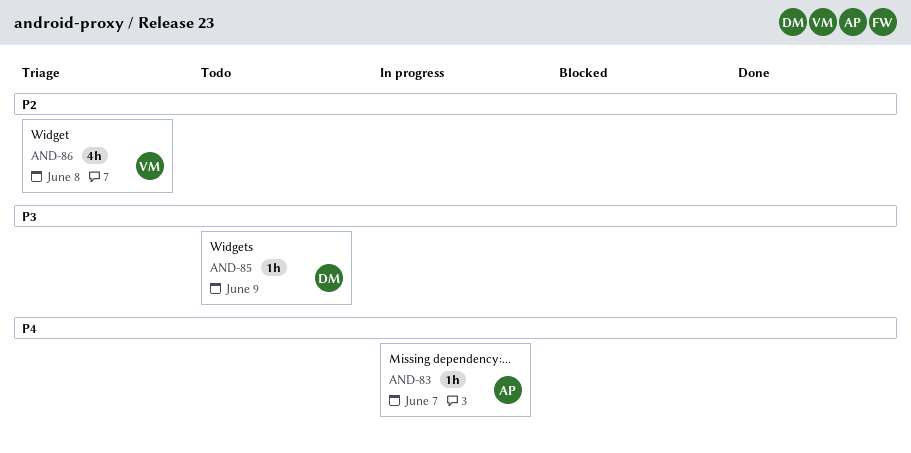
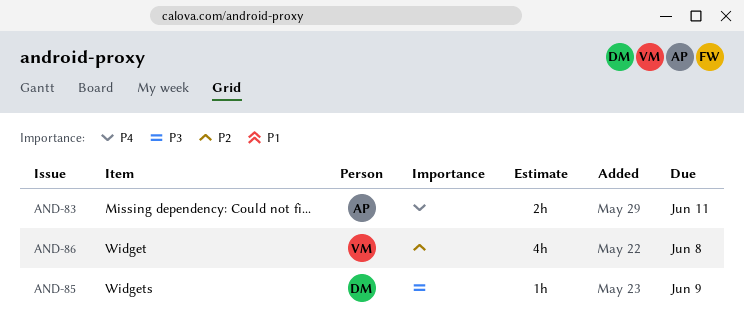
AND-83, estimate: 1h -> 2h
AND-83, due: Jun 7 -> Jun 11

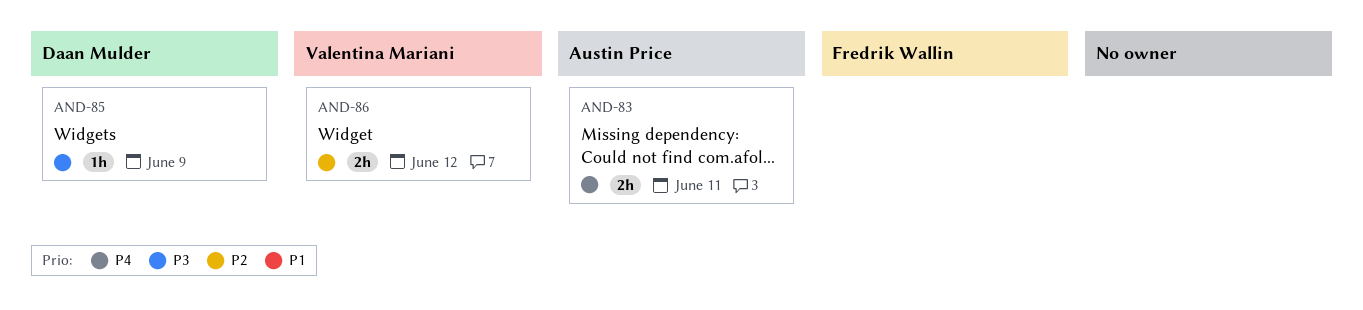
AND-86, estimate: 4h -> 2h
AND-86, due: Jun 8 -> Jun 12

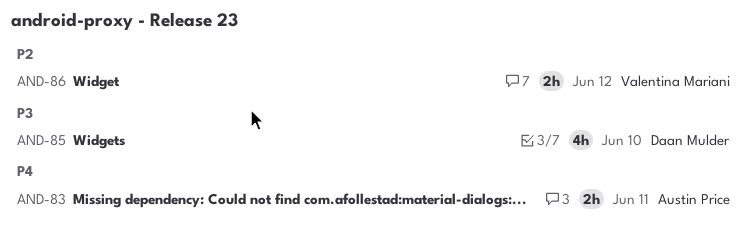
AND-85, estimate: 1h -> 4h
AND-85, due: Jun 9 -> Jun 10

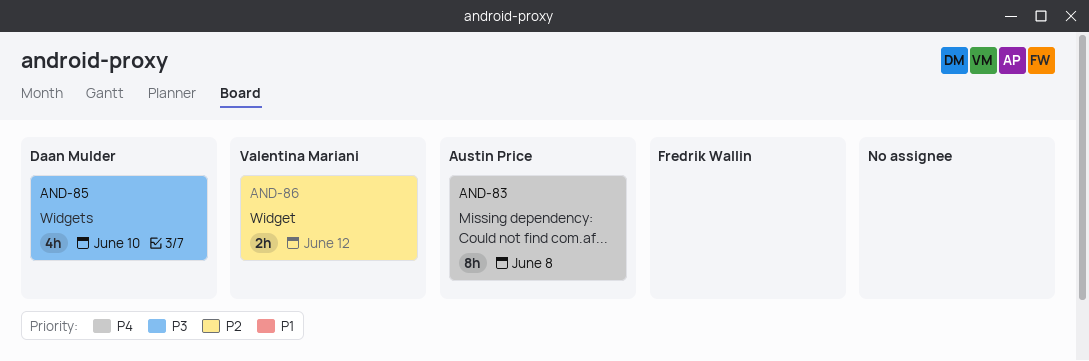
AND-83, estimate: 2h -> 8h
AND-83, due: Jun 11 -> Jun 8

